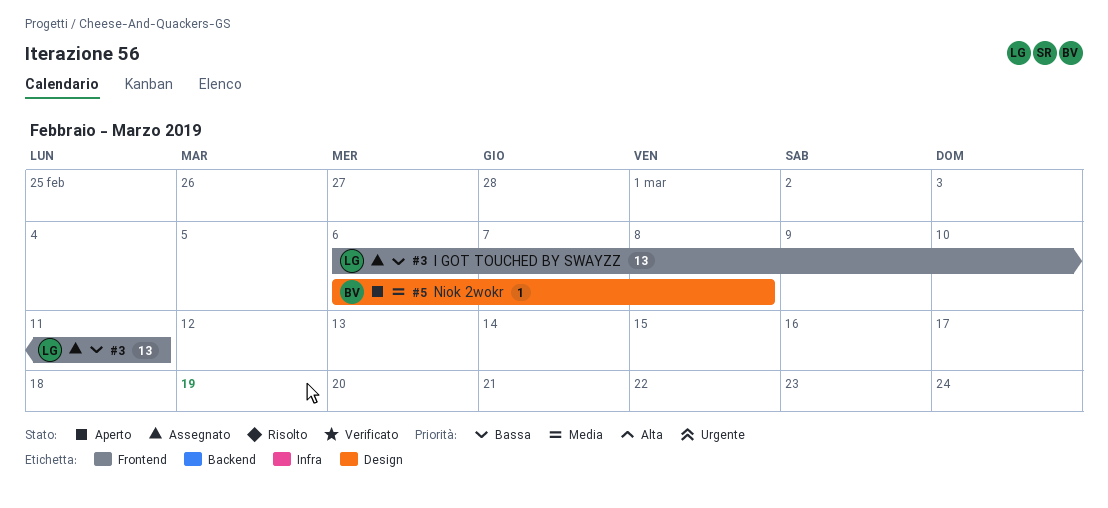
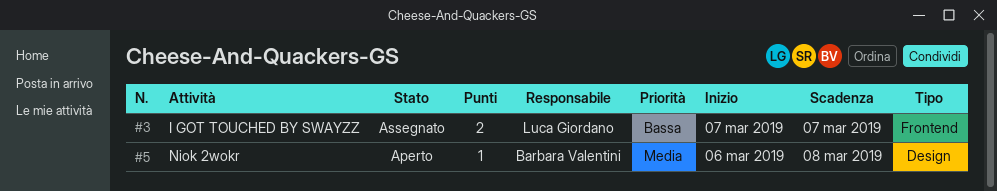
#3, estimate: 13 -> 2
#3, start: Mar 6 -> Mar 7
#3, due: Mar 11 -> Mar 7

